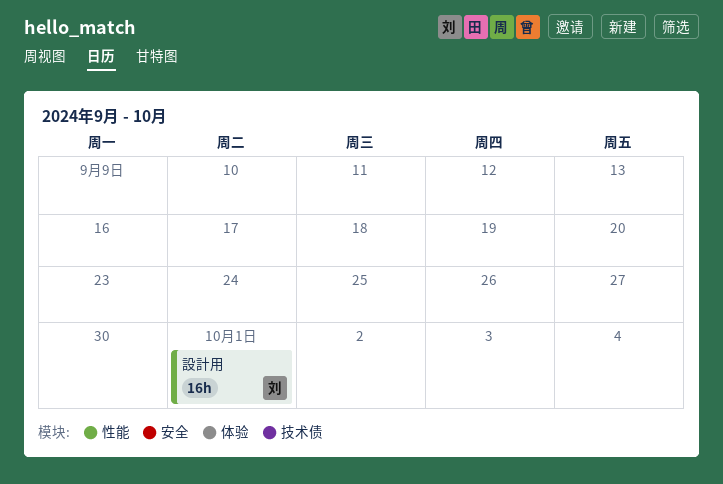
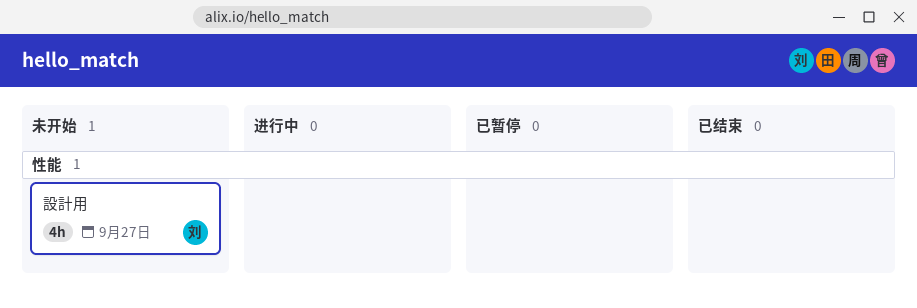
設計用, estimate: 16h -> 4h
設計用, due: Oct 1 -> Sep 27

